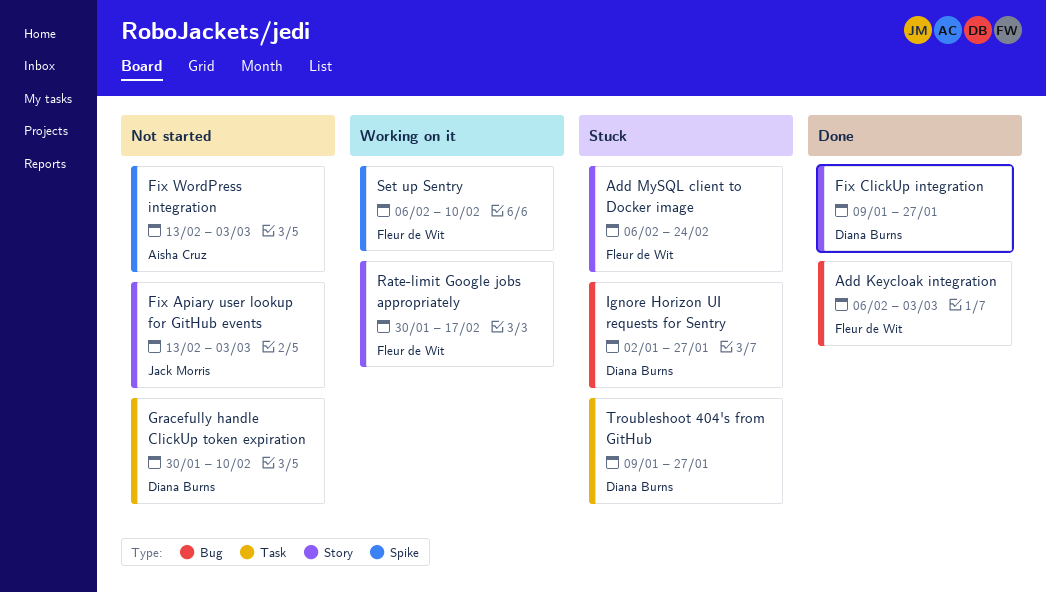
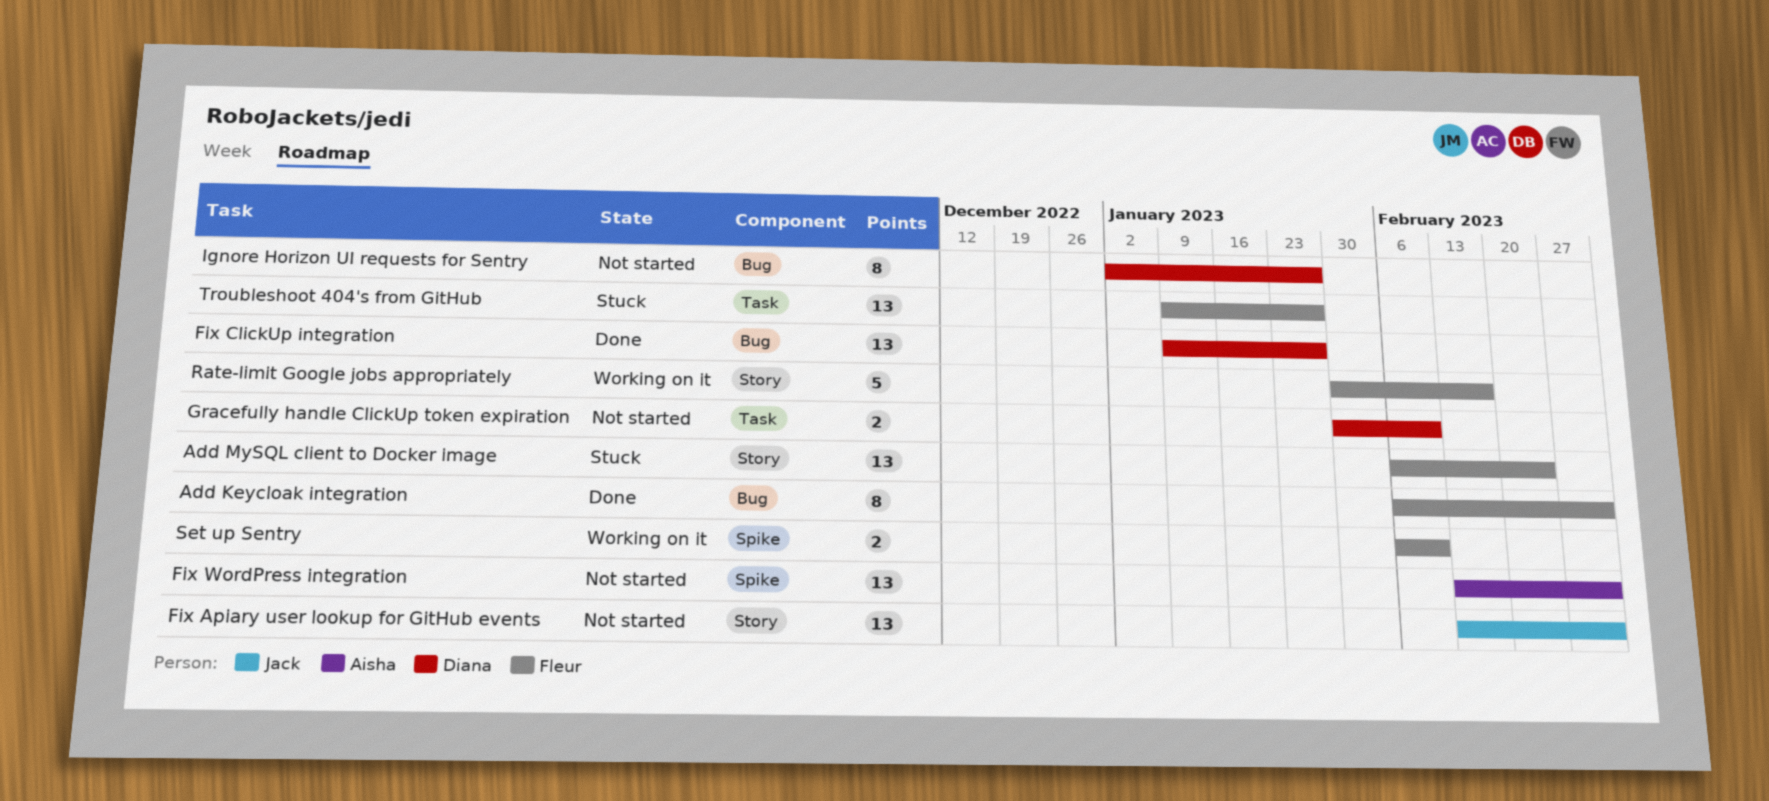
Fix ClickUp integration, label: Story -> Bug
Ignore Horizon UI requests for Sentry, status: Stuck -> Not started
Troubleshoot 404's from GitHub, owner: Diana Burns -> Fleur de Wit

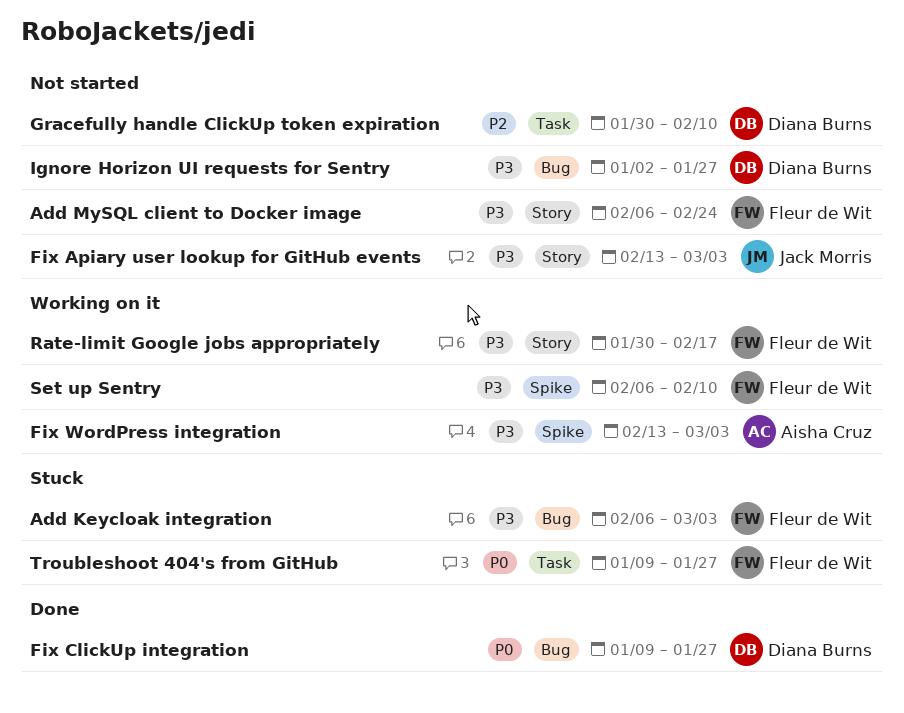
Add Keycloak integration, status: Done -> Stuck
Add MySQL client to Docker image, status: Stuck -> Not started
Fix WordPress integration, status: Not started -> Working on it

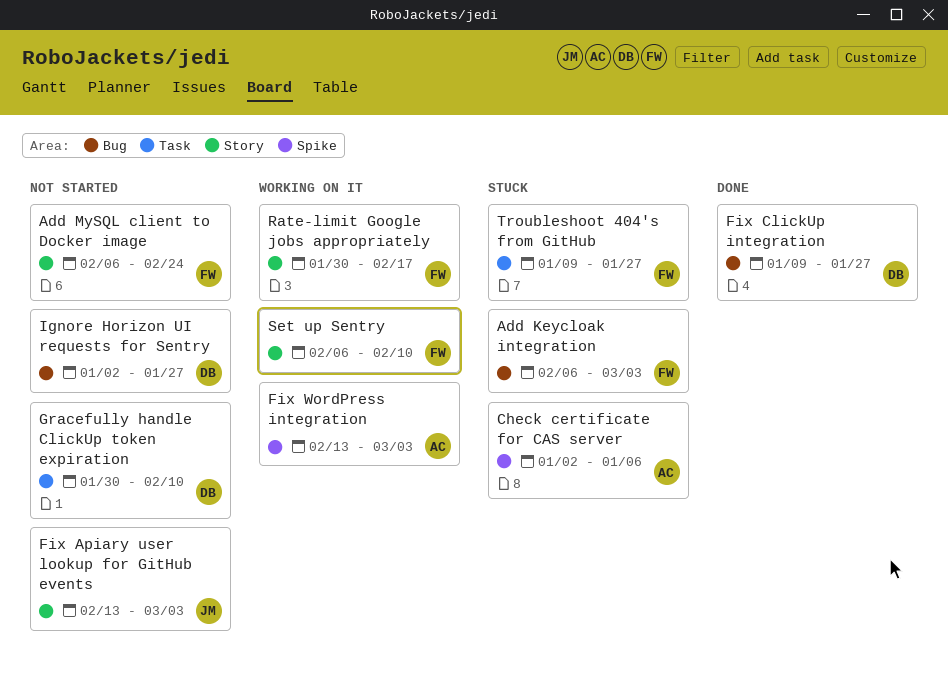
Check certificate for CAS server: none -> present
Set up Sentry, label: Spike -> Story

